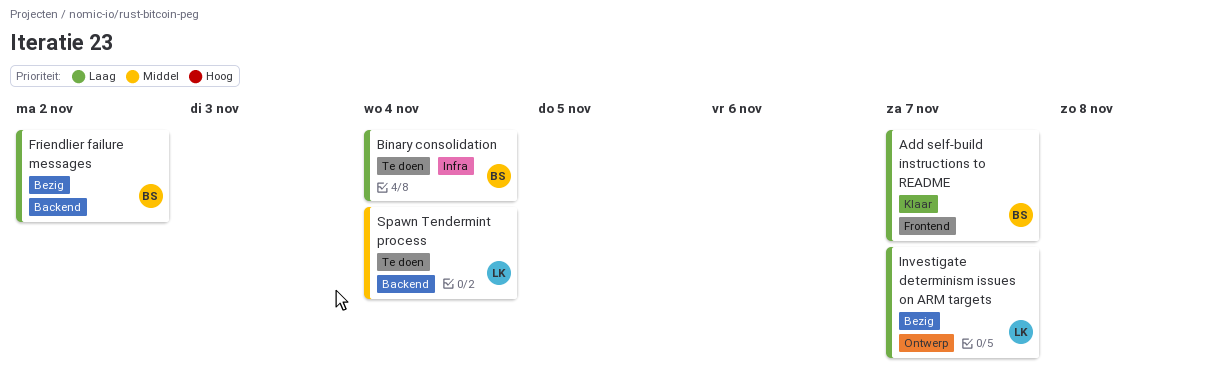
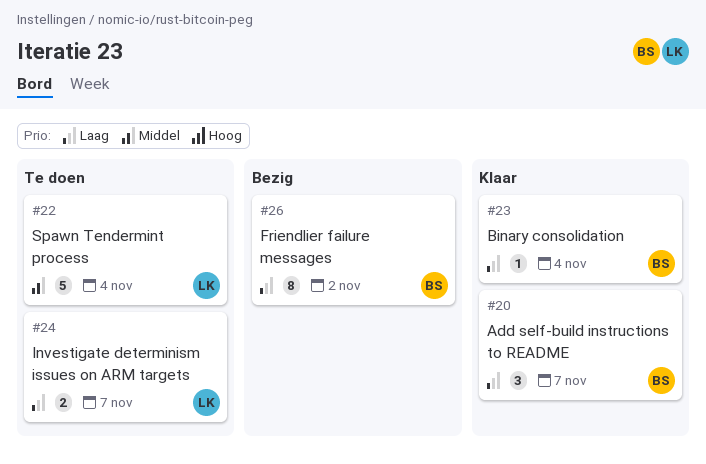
Binary consolidation, status: Te doen -> Klaar
Investigate determinism issues on ARM targets, status: Bezig -> Te doen

